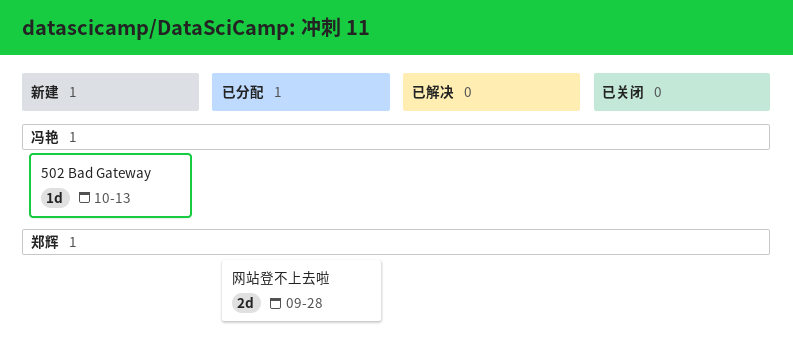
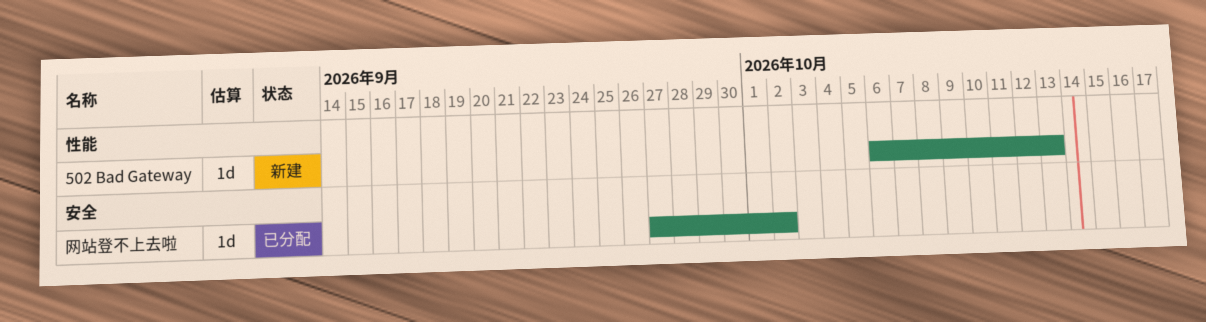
网站登不上去啦, estimate: 2d -> 1d
网站登不上去啦, due: Sep 28 -> Oct 2

